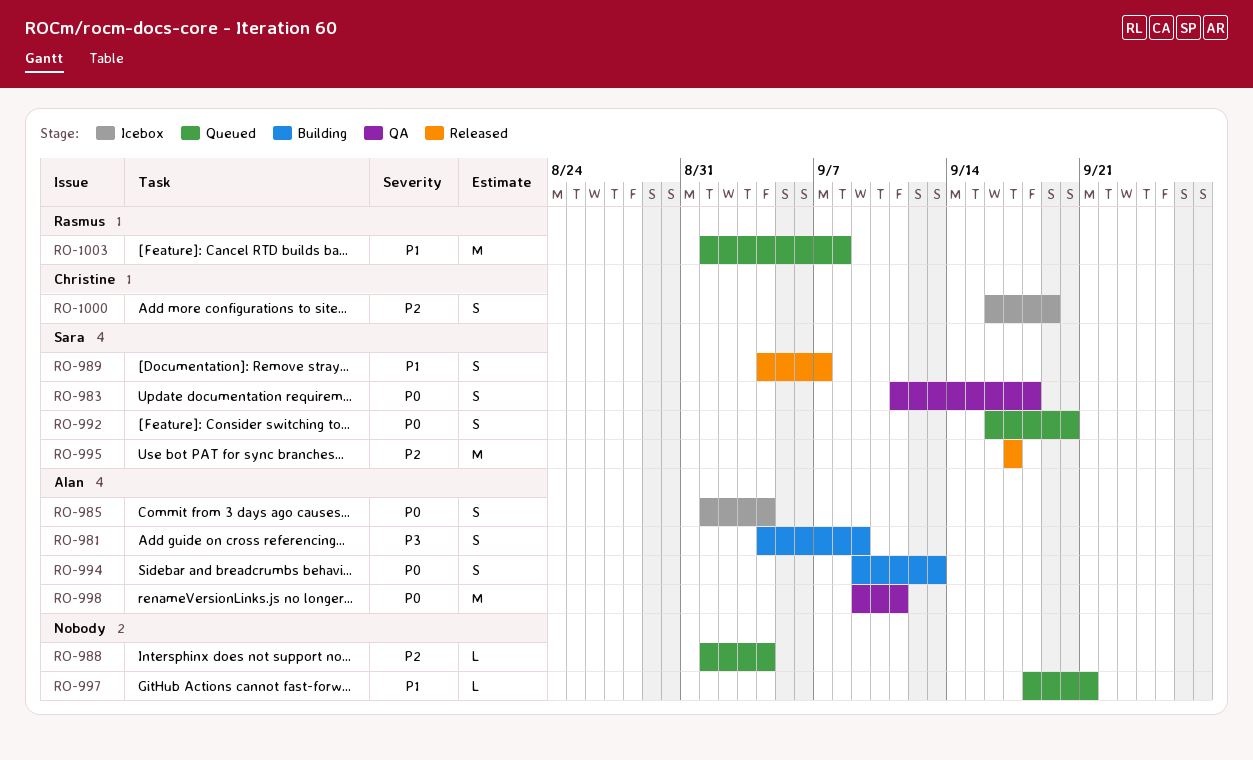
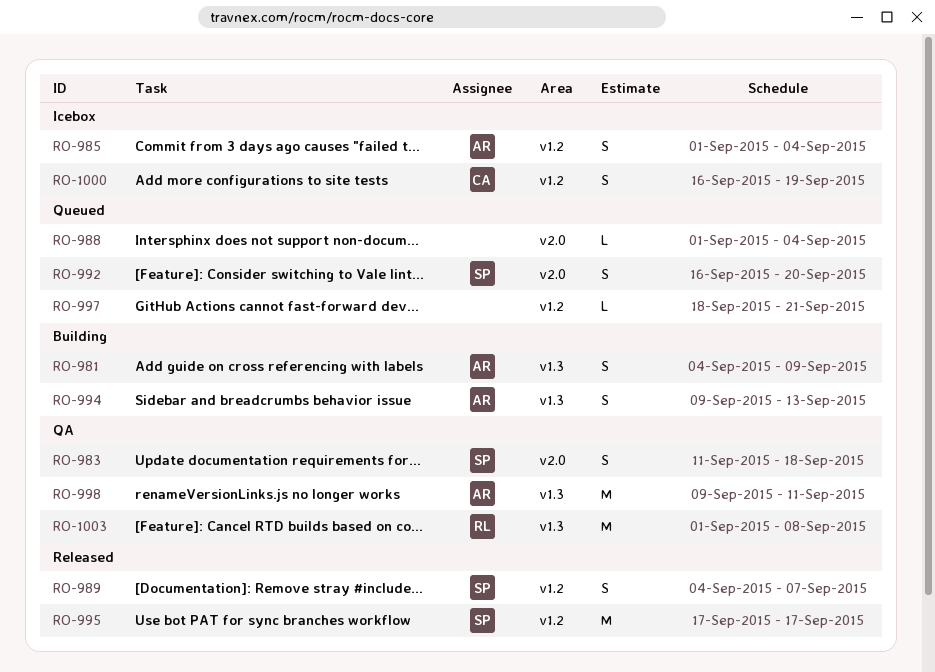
RO-1003, status: Queued -> QA

